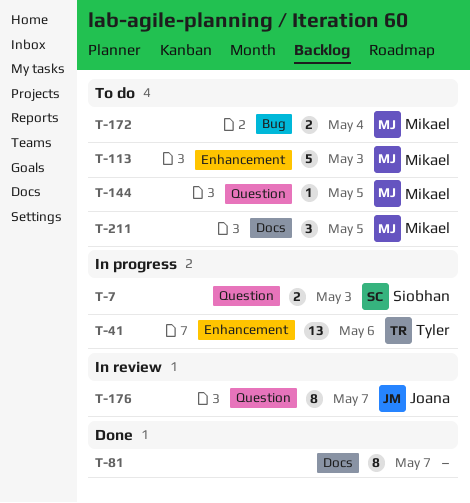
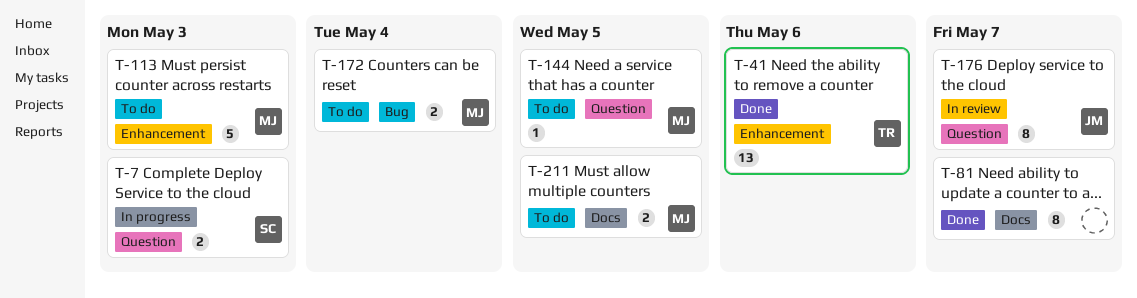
T-41, status: In progress -> Done
T-211, estimate: 3 -> 2

